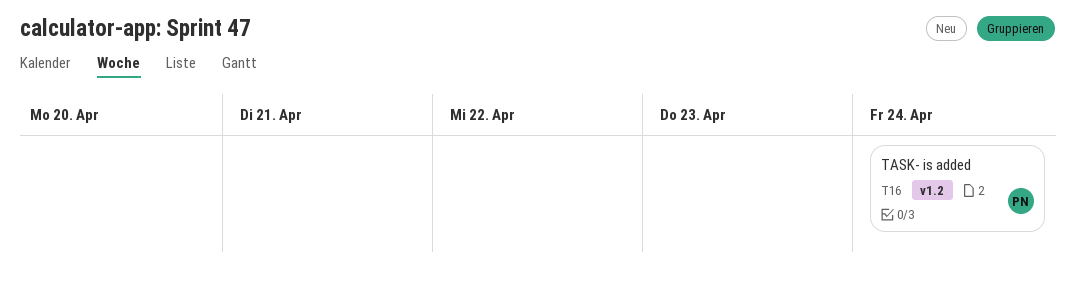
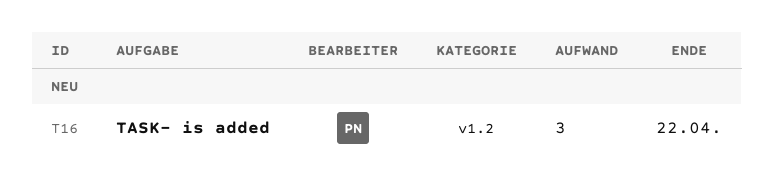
T16, due: Apr 24 -> Apr 22

